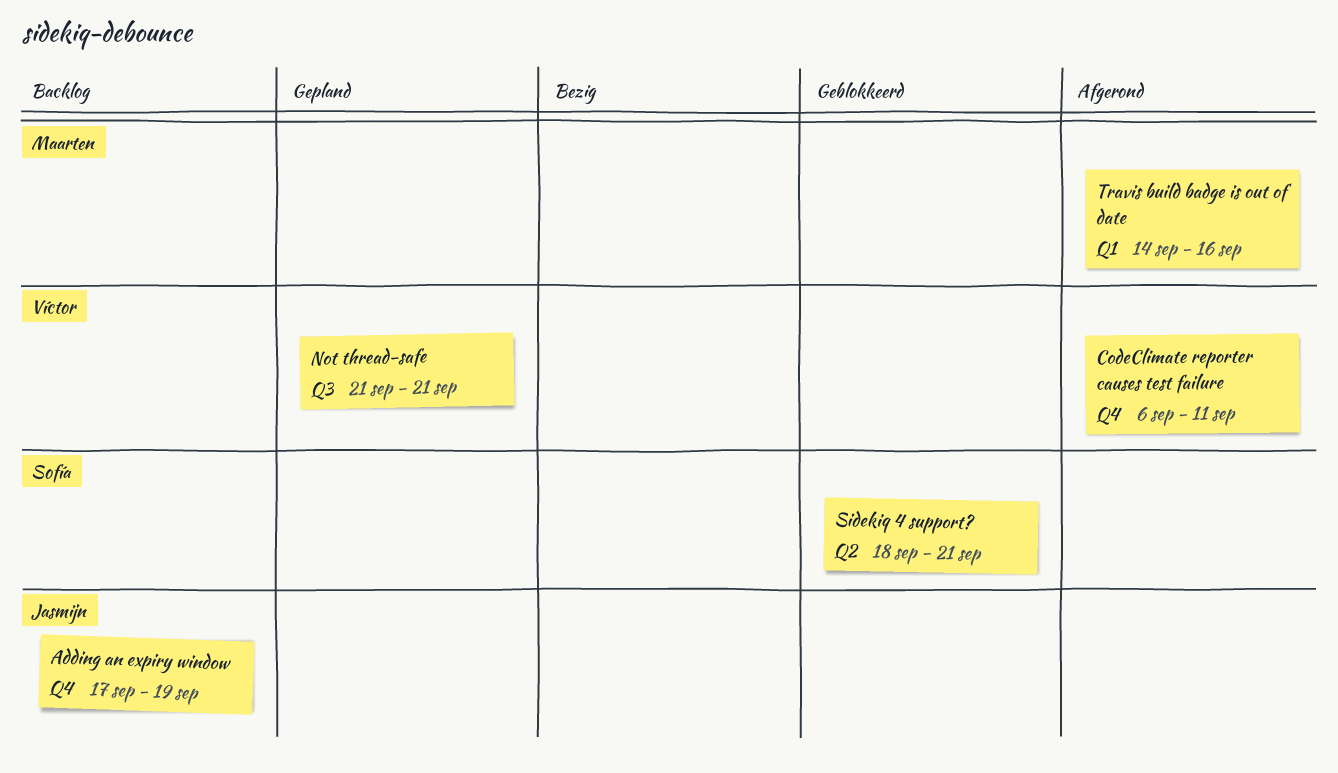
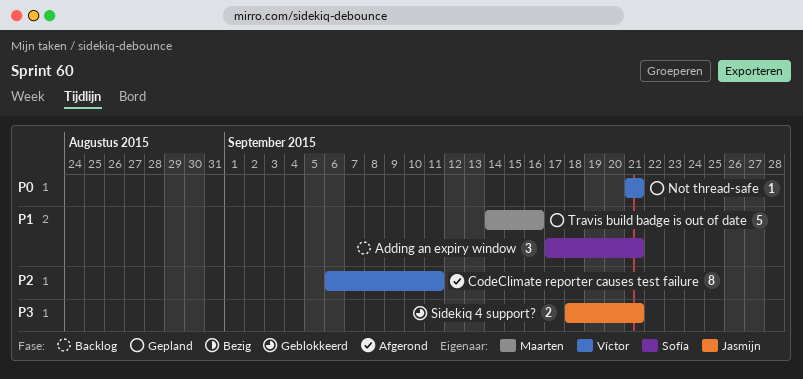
Adding an expiry window, owner: Jasmijn -> Sofía
Adding an expiry window, due: Sep 19 -> Sep 21
Sidekiq 4 support?, owner: Sofía -> Jasmijn
Travis build badge is out of date, status: Afgerond -> Gepland

